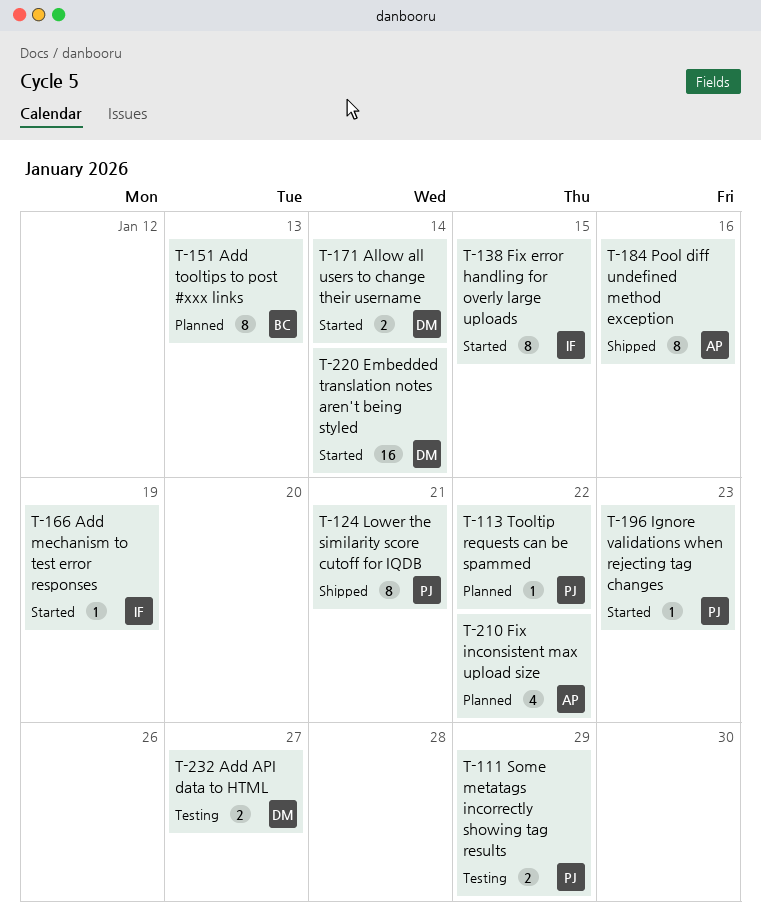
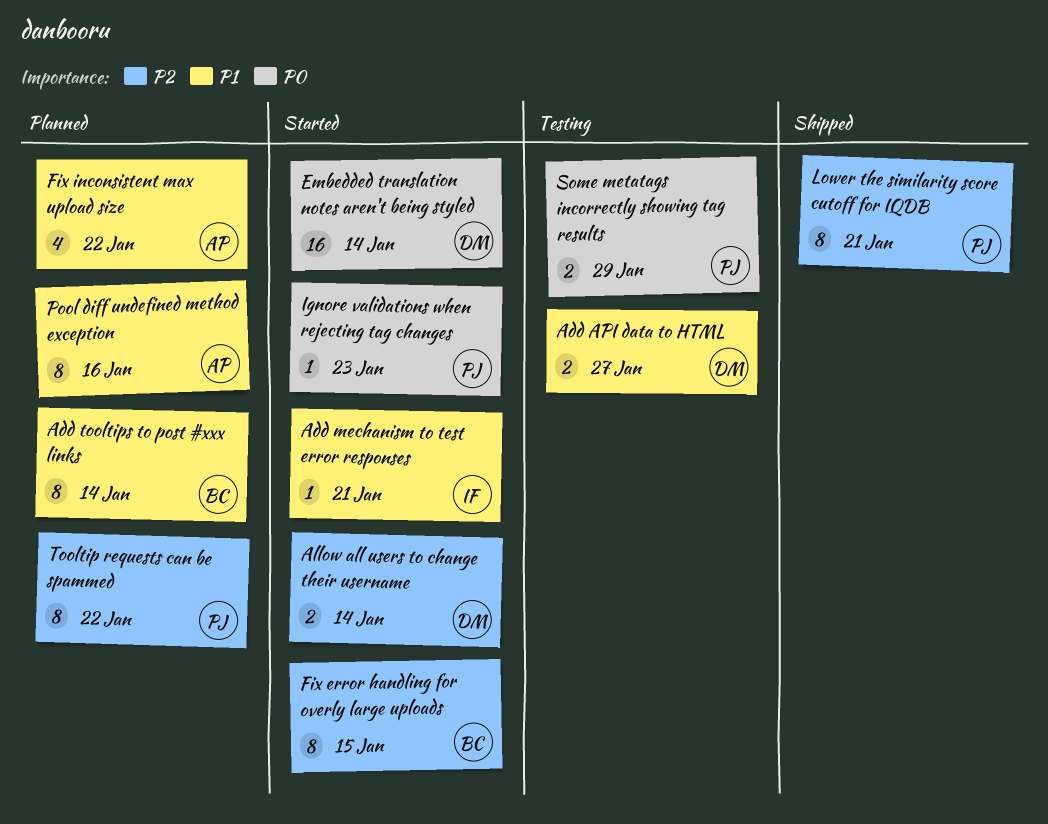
Add mechanism to test error responses, due: Jan 19 -> Jan 21
Add tooltips to post #xxx links, due: Jan 13 -> Jan 14
Fix error handling for overly large uploads, owner: IF -> BC
Pool diff undefined method exception, status: Shipped -> Planned
Tooltip requests can be spammed, estimate: 1 -> 8

